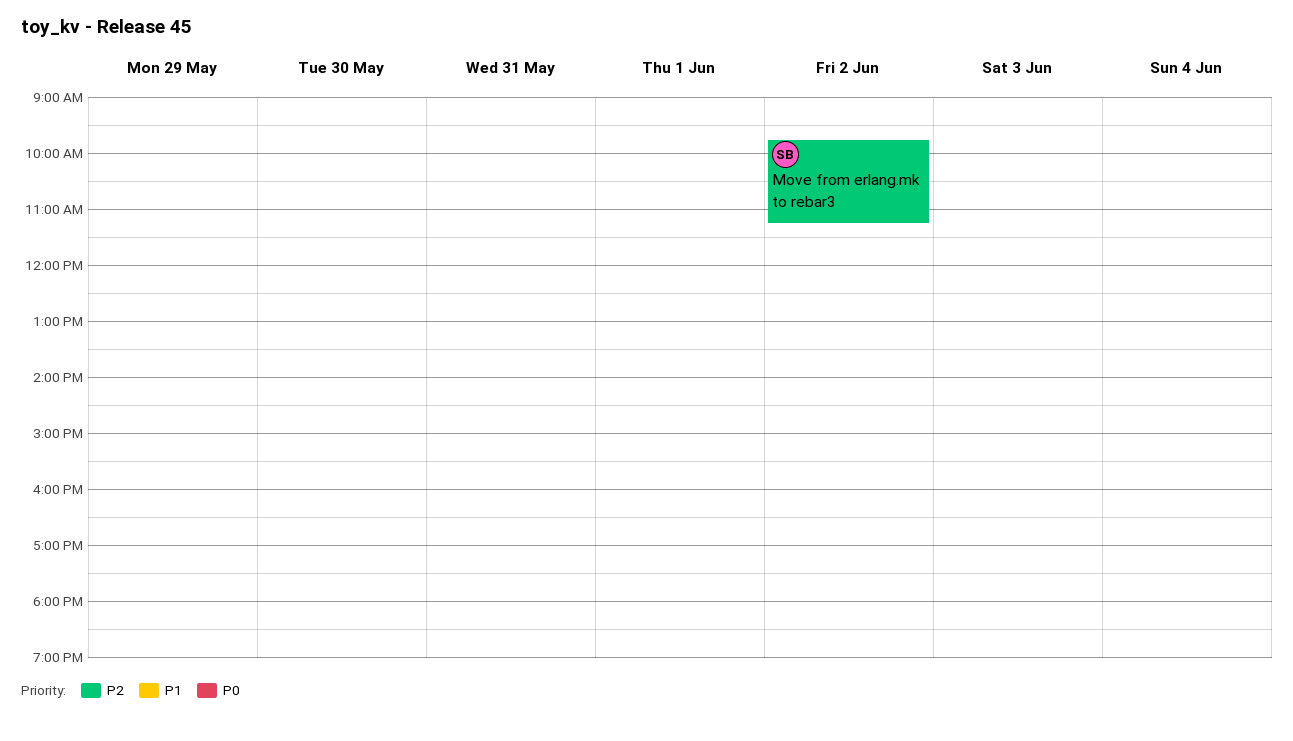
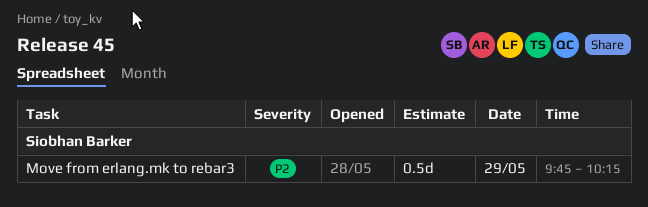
Move from erlang.mk to rebar3, day: Jun 2 -> May 29
Move from erlang.mk to rebar3, ends: 11:15 -> 10:15

